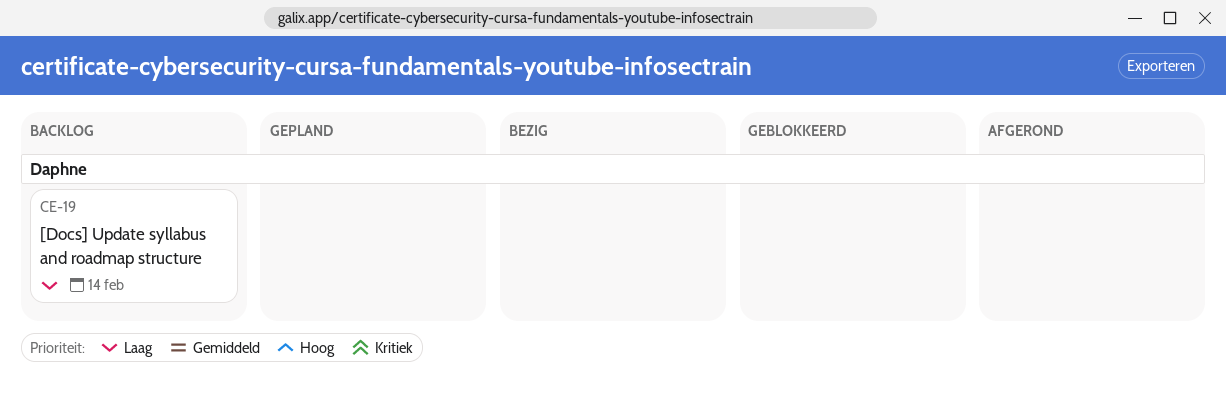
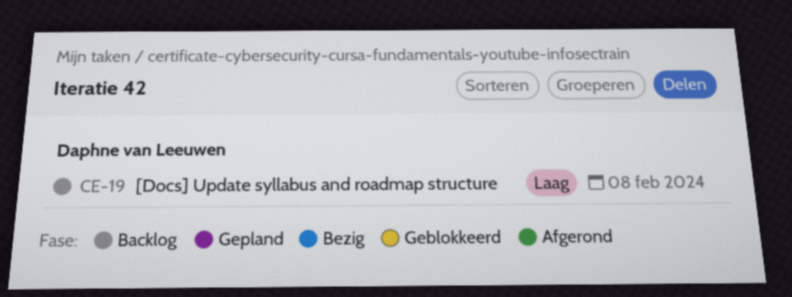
CE-19, due: Feb 14 -> Feb 8

